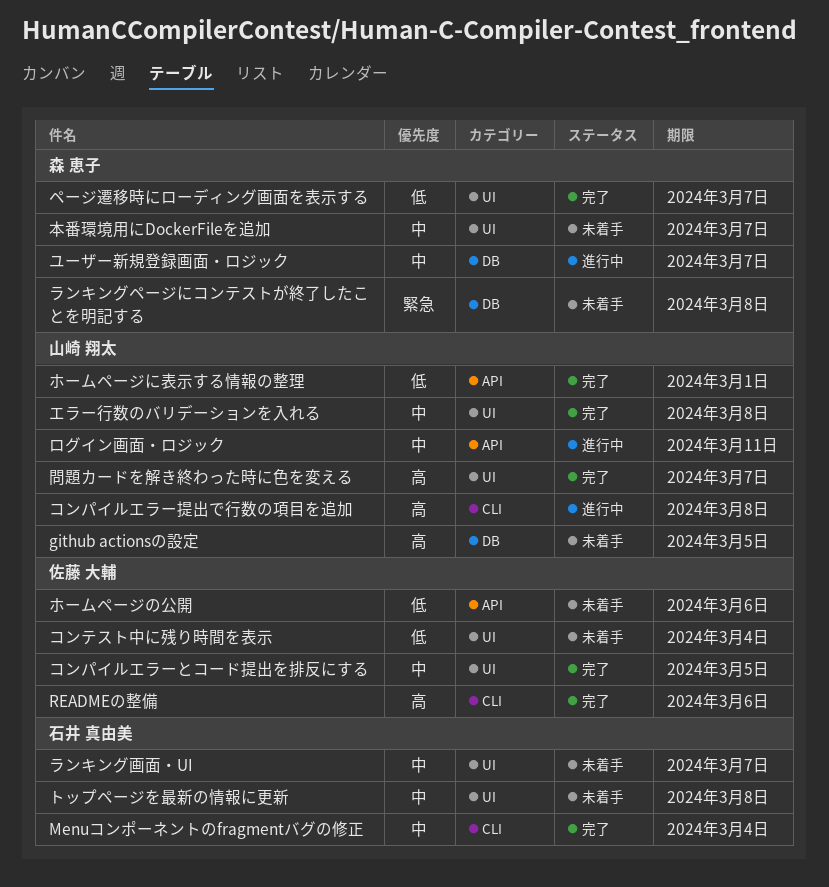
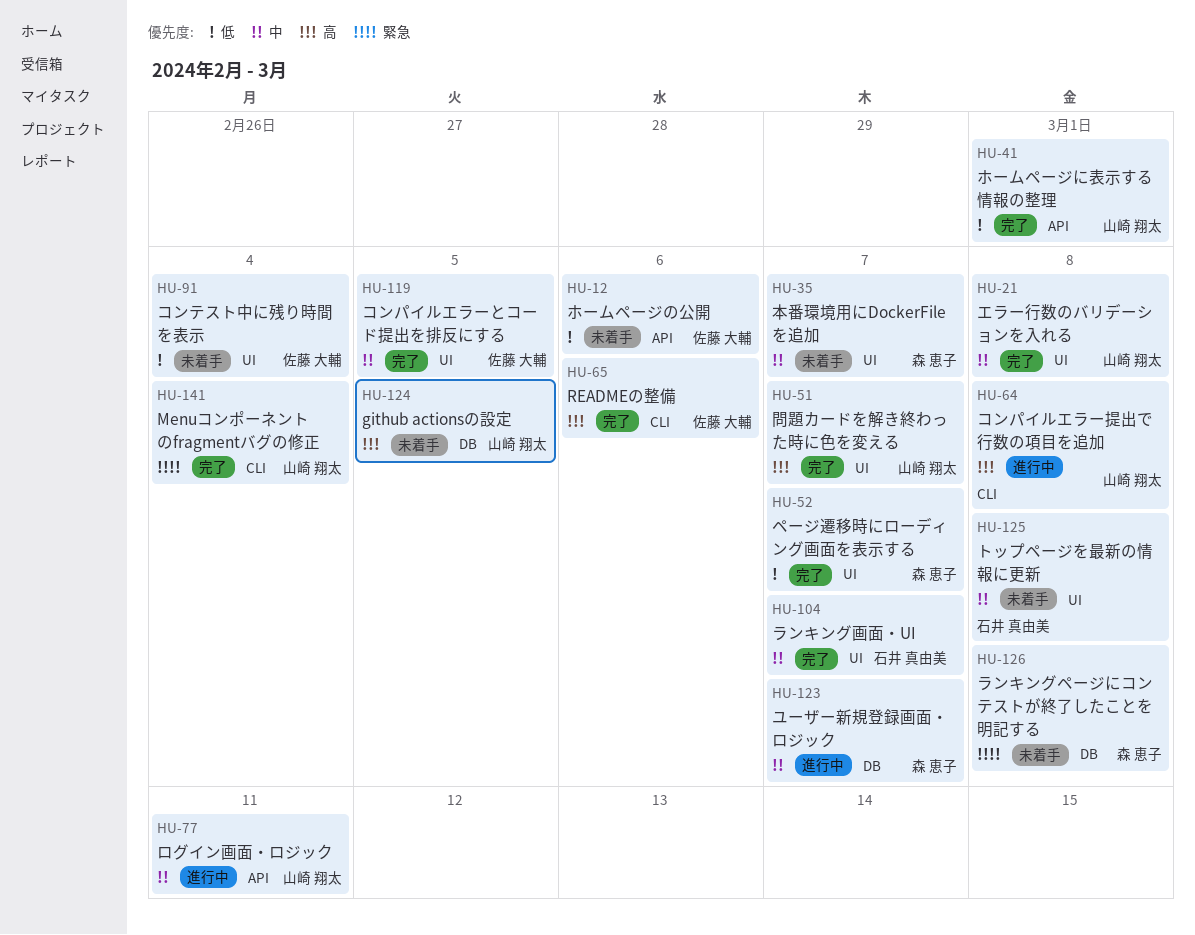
Menuコンポーネントのfragmentバグの修正, owner: 石井 真由美 -> 山崎 翔太
Menuコンポーネントのfragmentバグの修正, priority: 中 -> 緊急
ランキング画面・UI, status: 未着手 -> 完了

